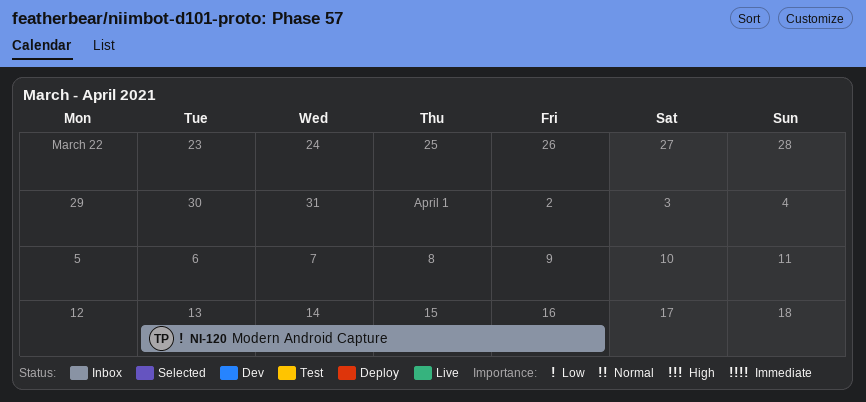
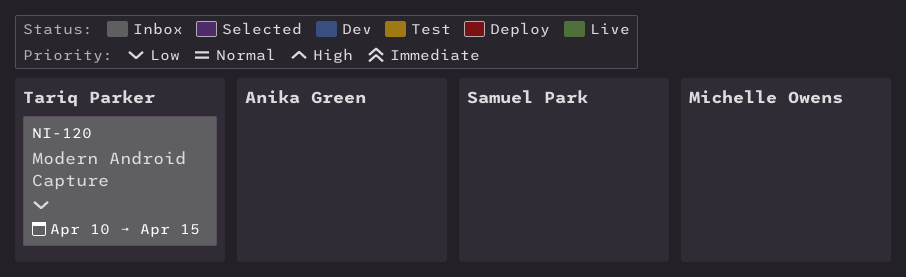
NI-120, start: Apr 13 -> Apr 10
NI-120, due: Apr 16 -> Apr 15

